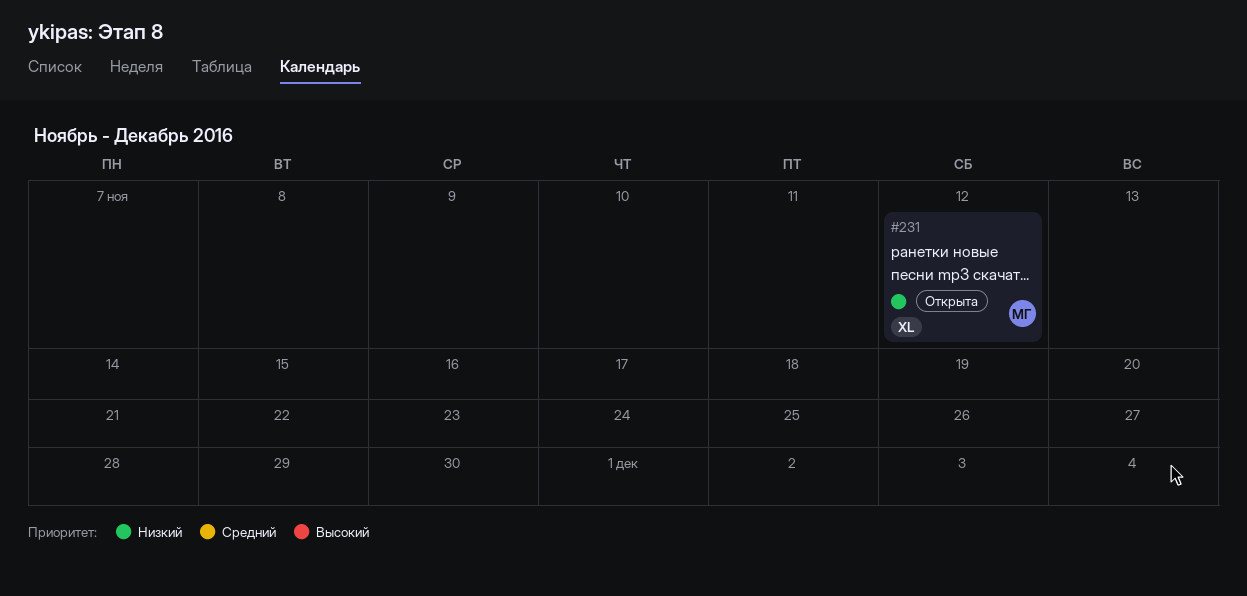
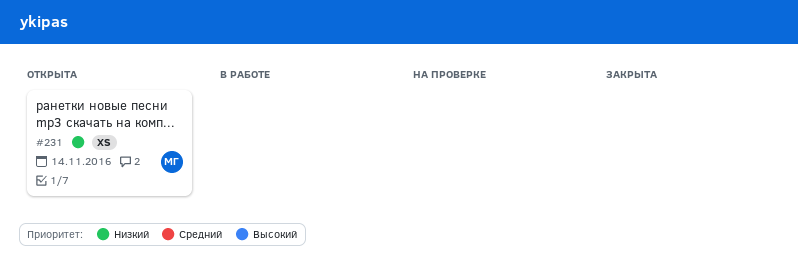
#231, estimate: XL -> XS
#231, due: Nov 12 -> Nov 14

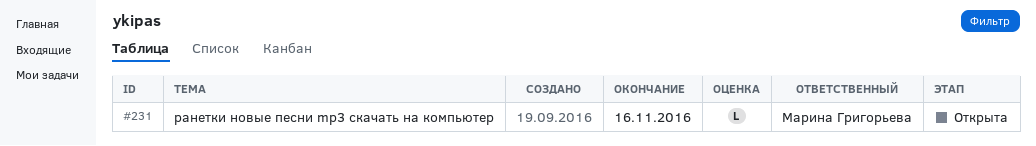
#231, estimate: XS -> L
#231, due: Nov 14 -> Nov 16

